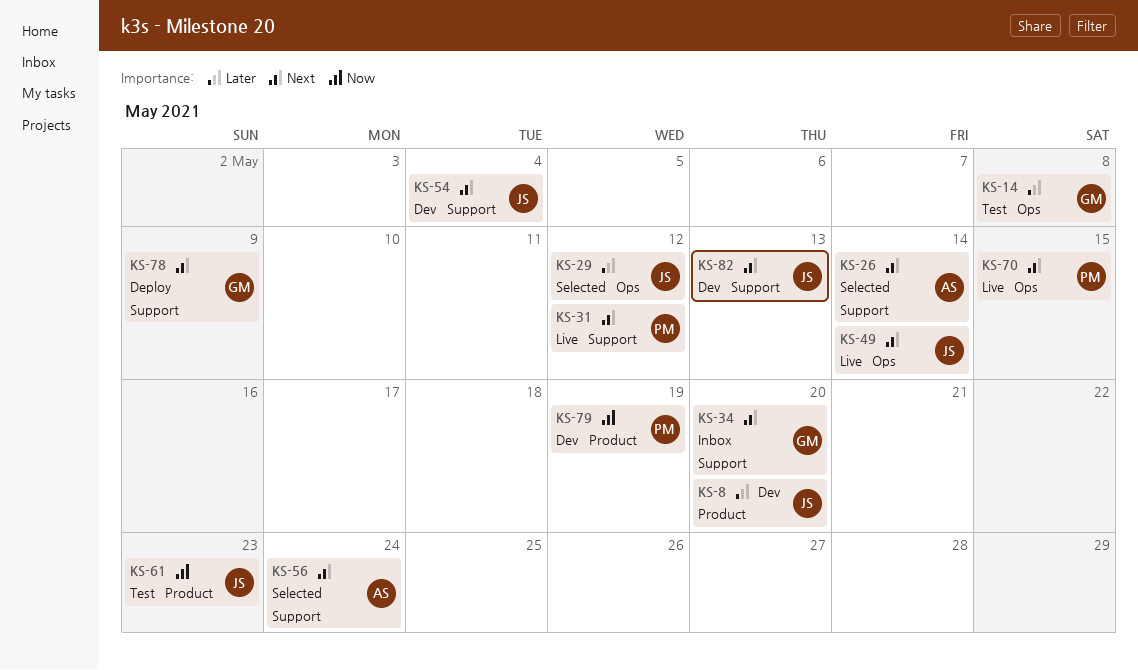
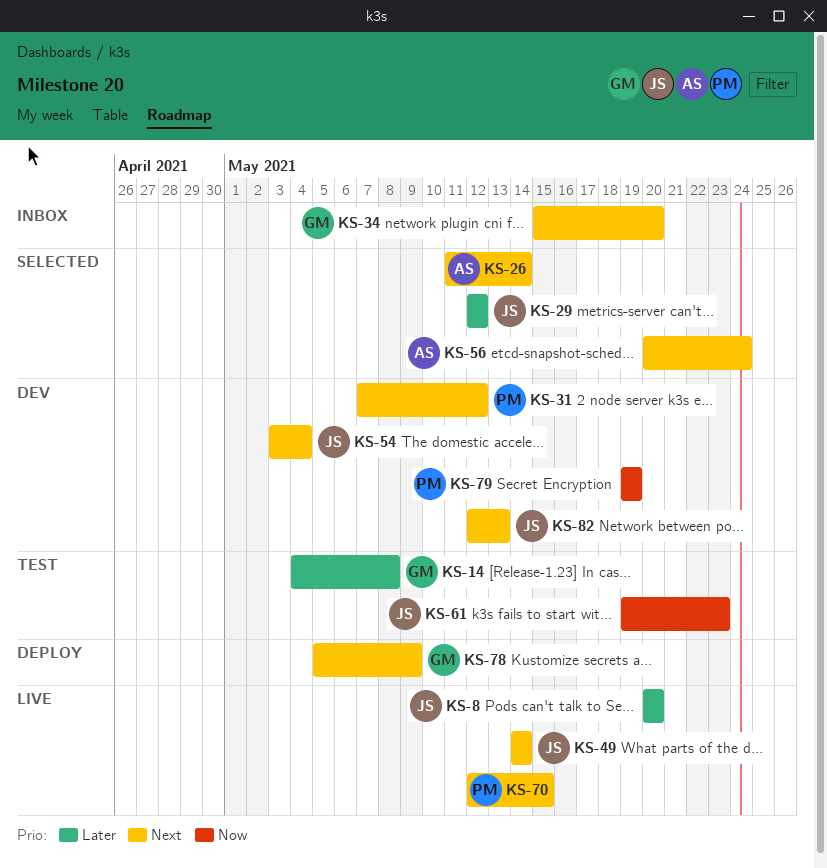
KS-8, status: Dev -> Live
KS-31, status: Live -> Dev

